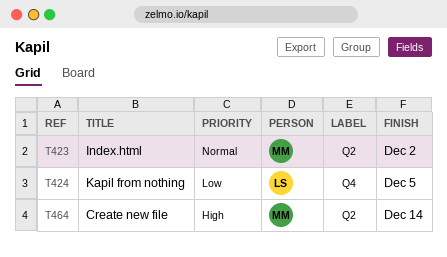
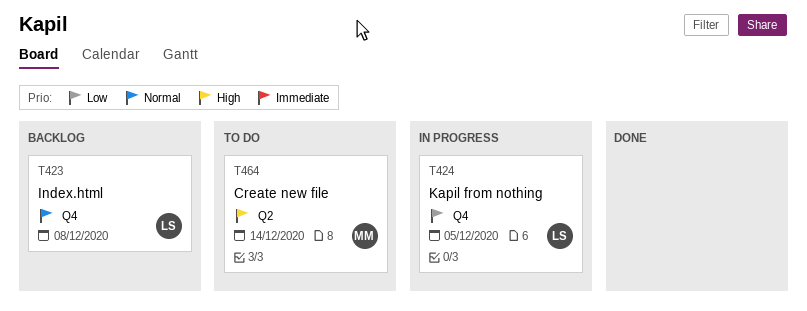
T423, owner: MM -> LS
T423, label: Q2 -> Q4
T423, due: Dec 2 -> Dec 8

